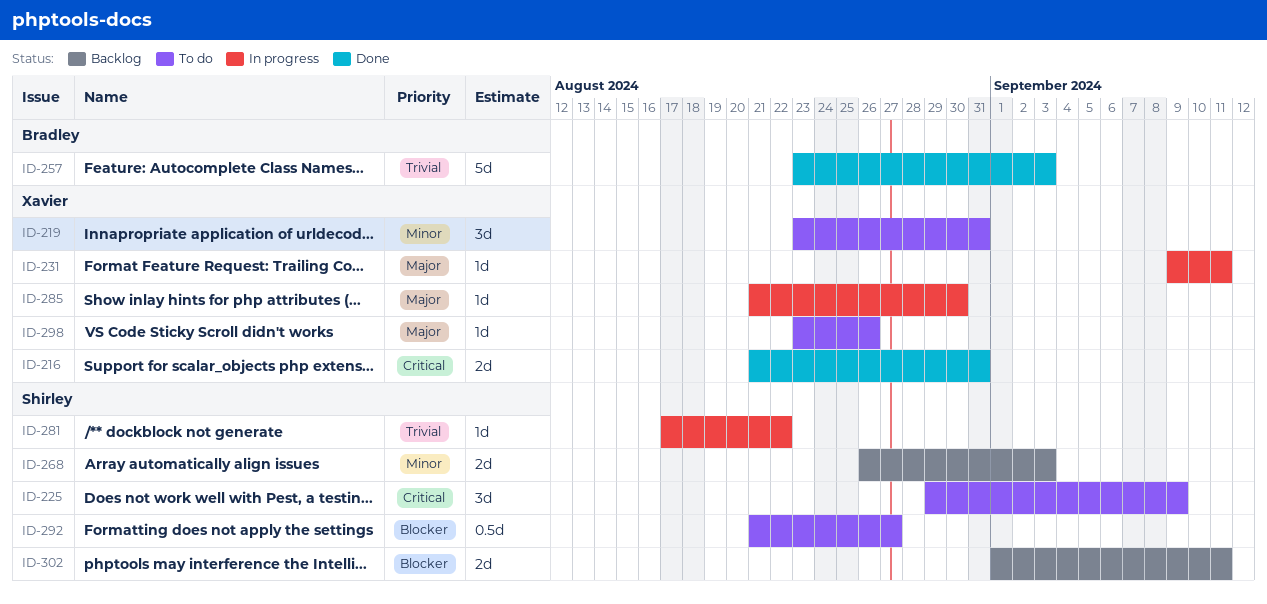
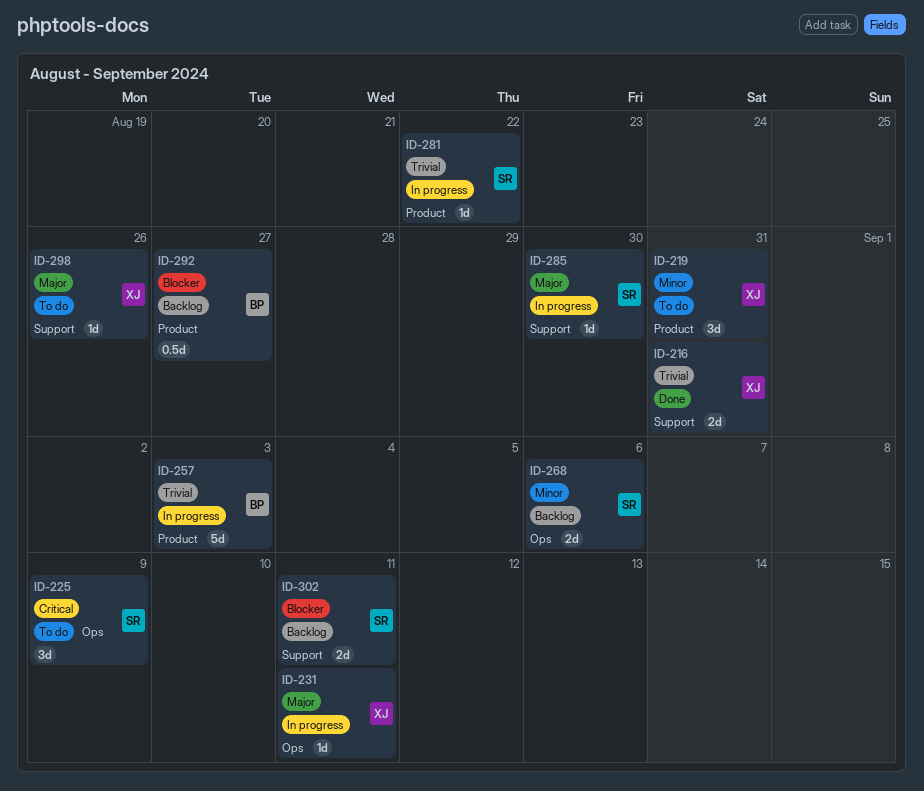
ID-216, priority: Critical -> Trivial
ID-257, status: Done -> In progress
ID-268, due: Sep 3 -> Sep 6
ID-285, owner: Xavier -> Shirley
ID-292, status: To do -> Backlog
ID-292, owner: Shirley -> Bradley

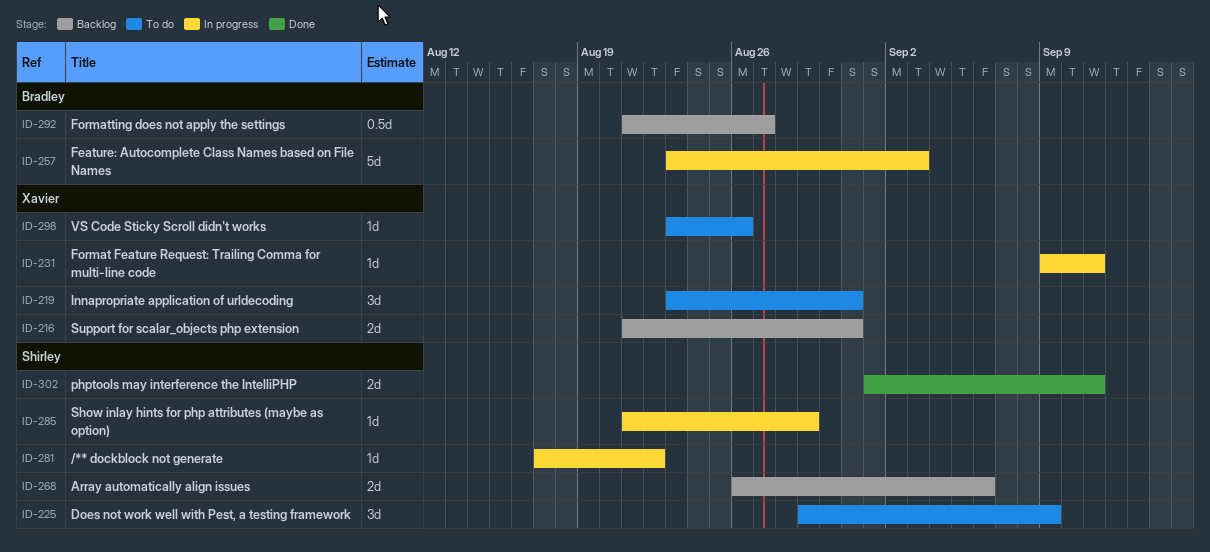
ID-216, status: Done -> Backlog
ID-285, due: Aug 30 -> Aug 29
ID-302, status: Backlog -> Done

